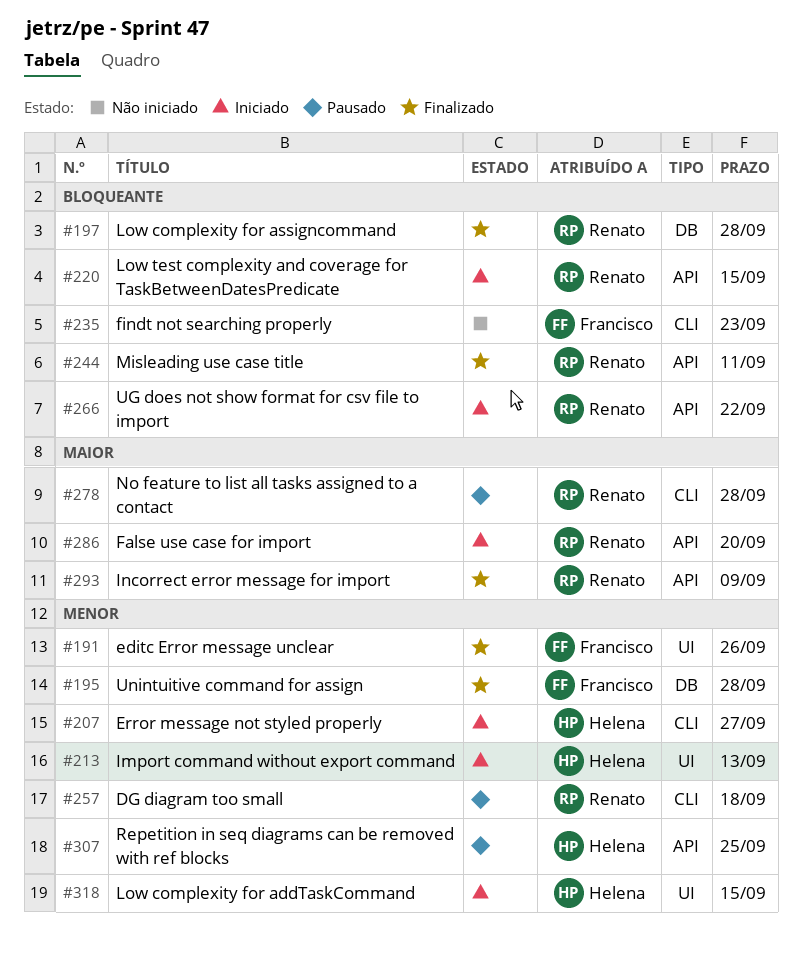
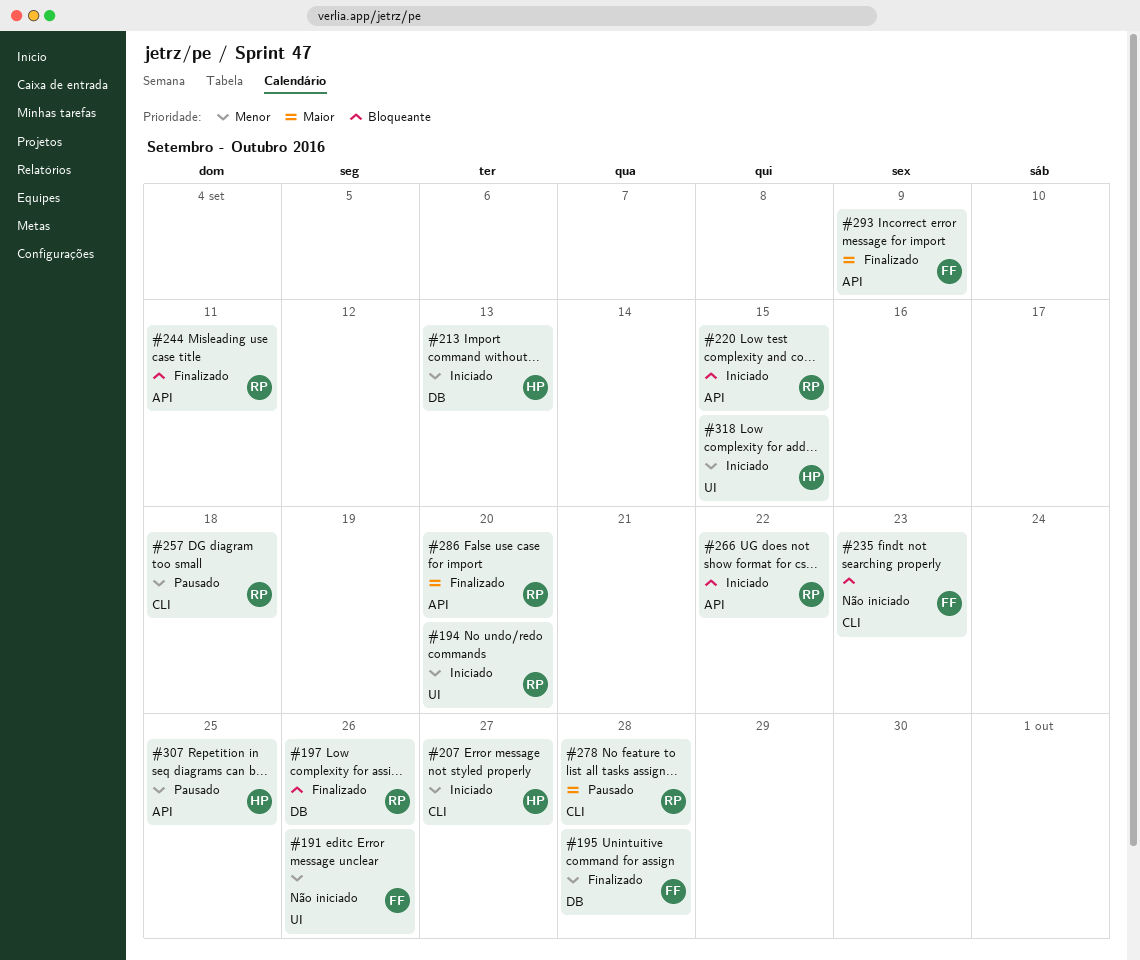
#191, status: Finalizado -> Não iniciado
#194: none -> present
#197, due: Sep 28 -> Sep 26
#213, label: UI -> DB
#286, status: Iniciado -> Finalizado
#293, owner: Renato -> Francisco

